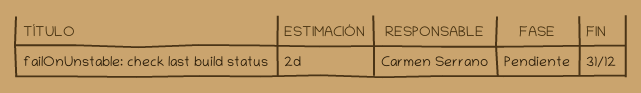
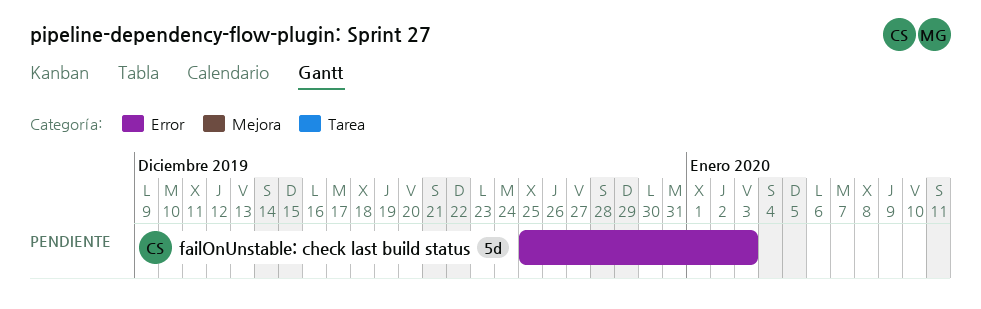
failOnUnstable: check last build status, estimate: 2d -> 5d
failOnUnstable: check last build status, due: Dec 31 -> Jan 3

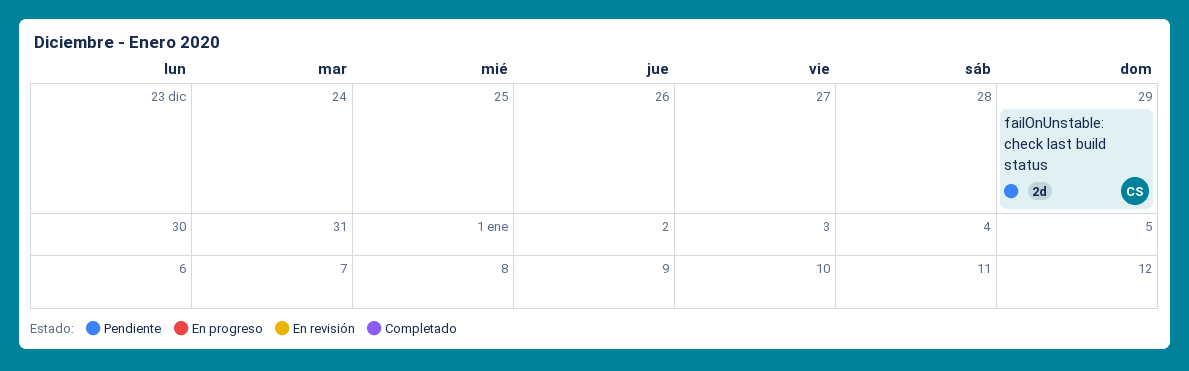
failOnUnstable: check last build status, estimate: 5d -> 2d
failOnUnstable: check last build status, due: Jan 3 -> Dec 29

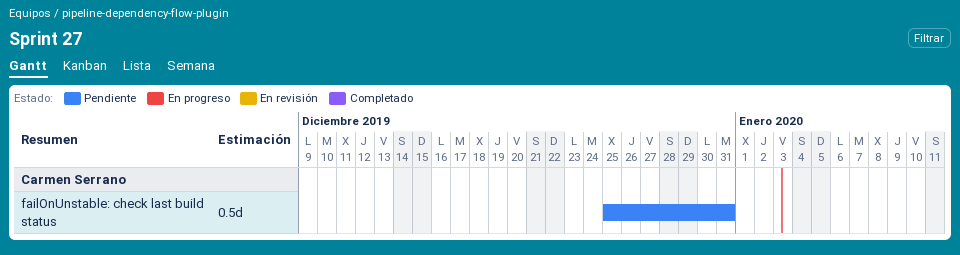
failOnUnstable: check last build status, estimate: 2d -> 0.5d
failOnUnstable: check last build status, due: Dec 29 -> Dec 31

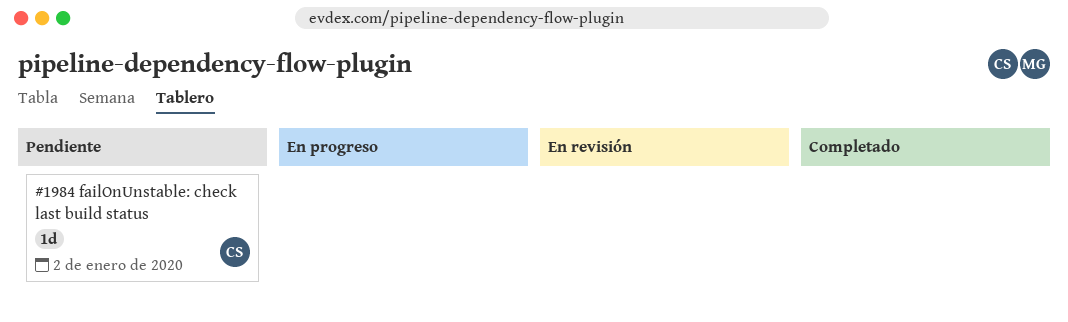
failOnUnstable: check last build status, estimate: 0.5d -> 1d
failOnUnstable: check last build status, due: Dec 31 -> Jan 2

